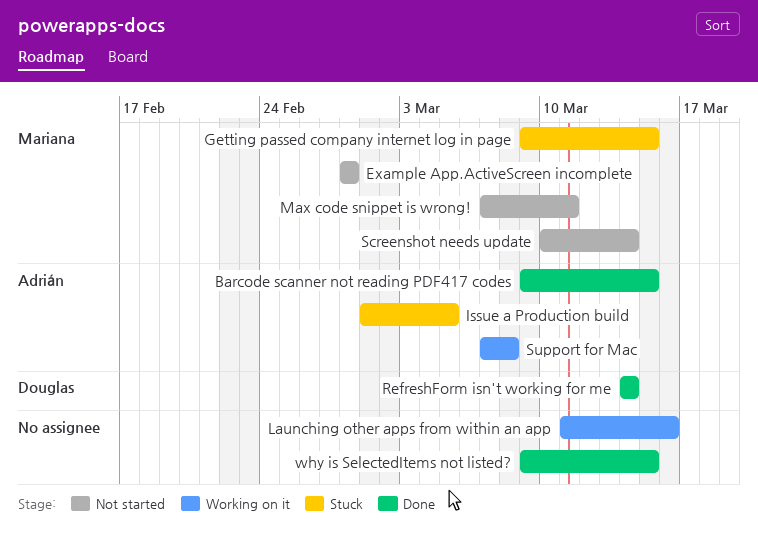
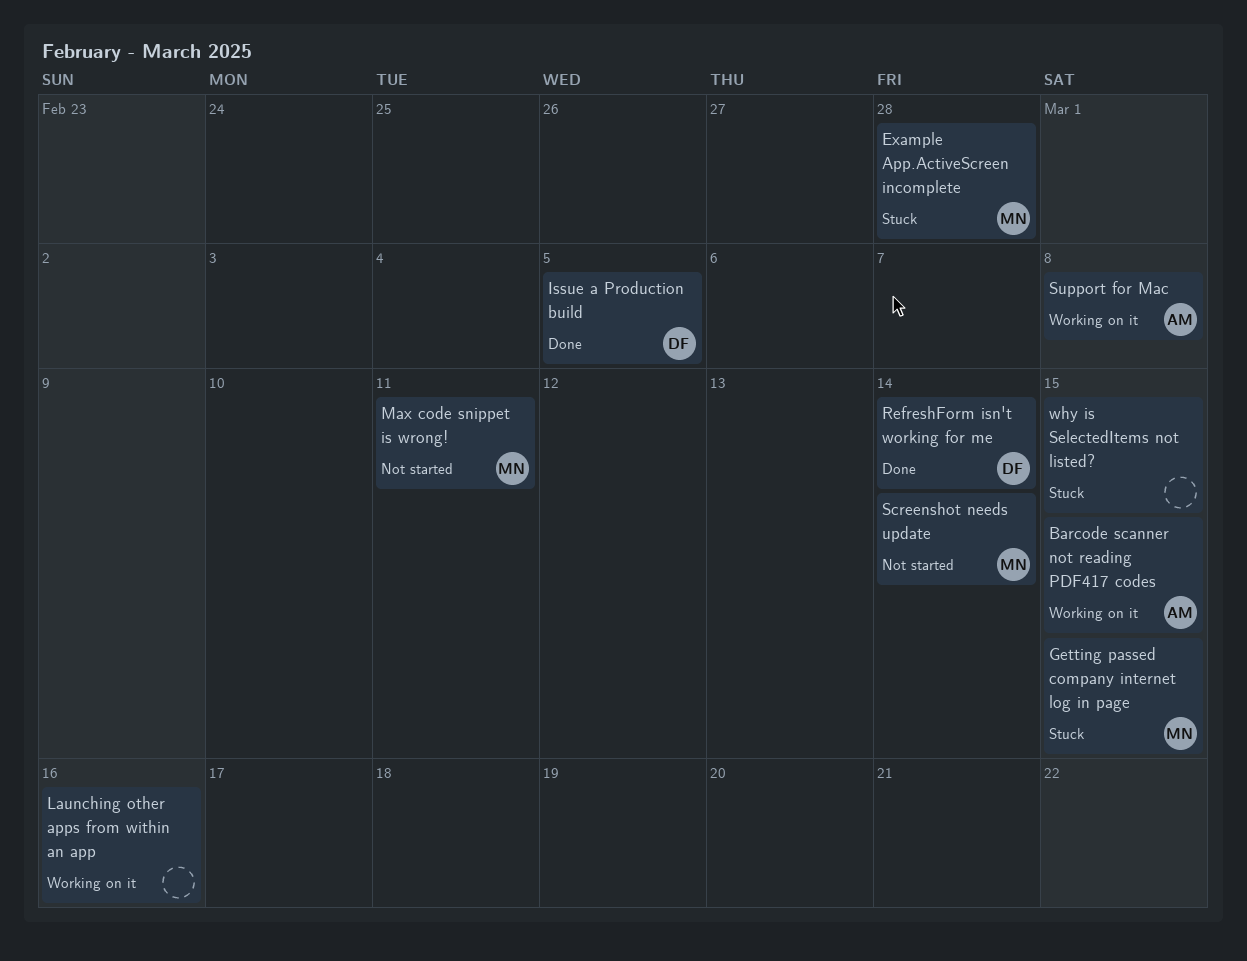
Barcode scanner not reading PDF417 codes, status: Done -> Working on it
Example App.ActiveScreen incomplete, status: Not started -> Stuck
Issue a Production build, status: Stuck -> Done
Issue a Production build, owner: Adrián -> Douglas
why is SelectedItems not listed?, status: Done -> Stuck

